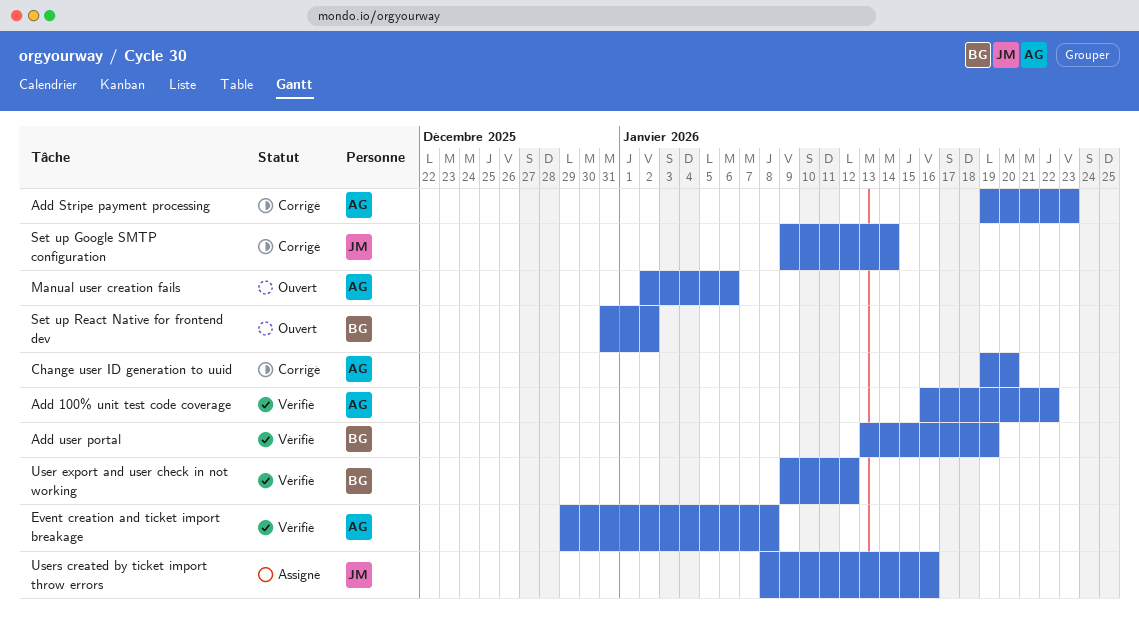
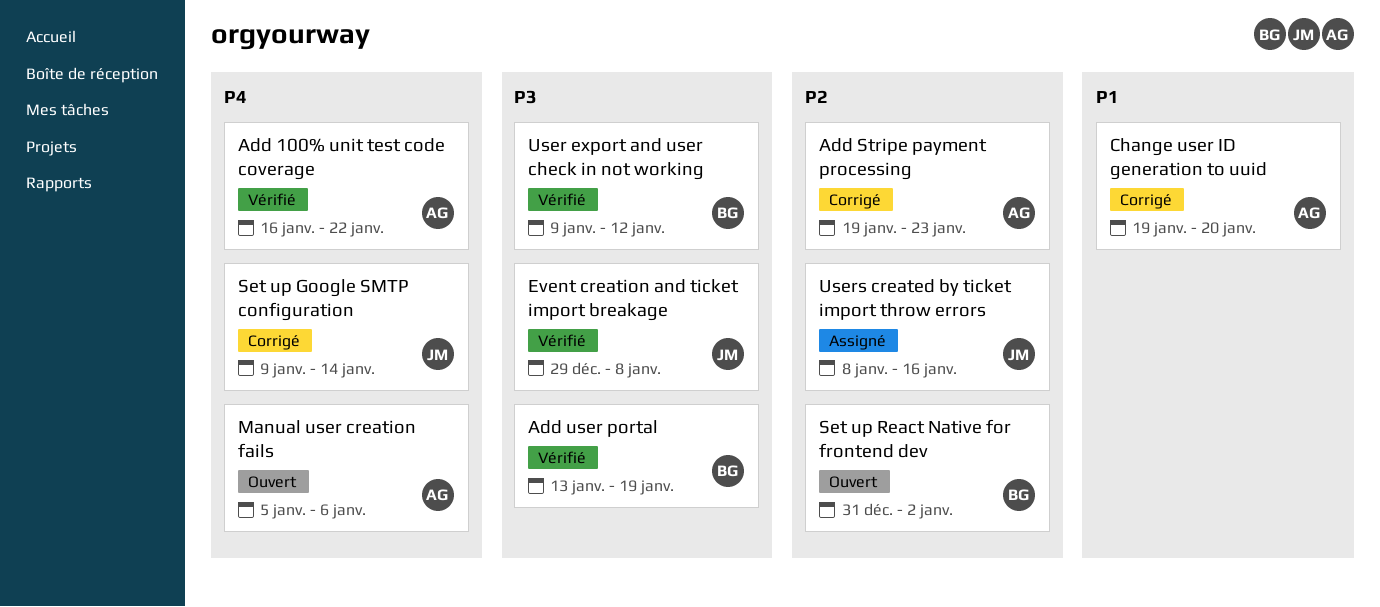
Event creation and ticket import breakage, owner: AG -> JM
Manual user creation fails, start: Jan 2 -> Jan 5

